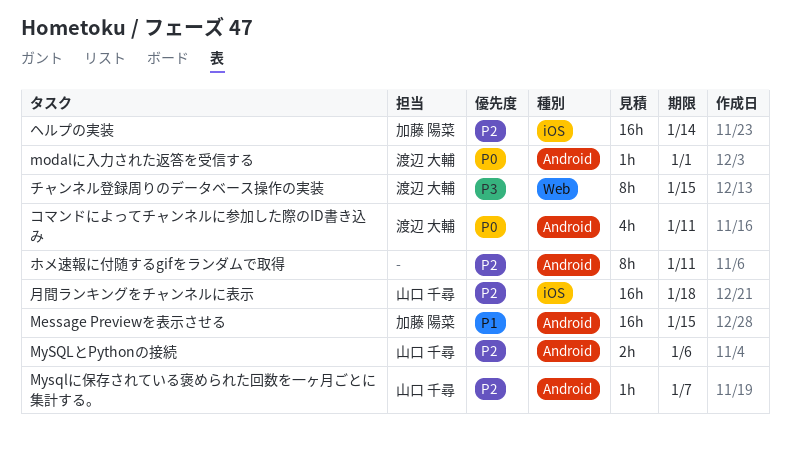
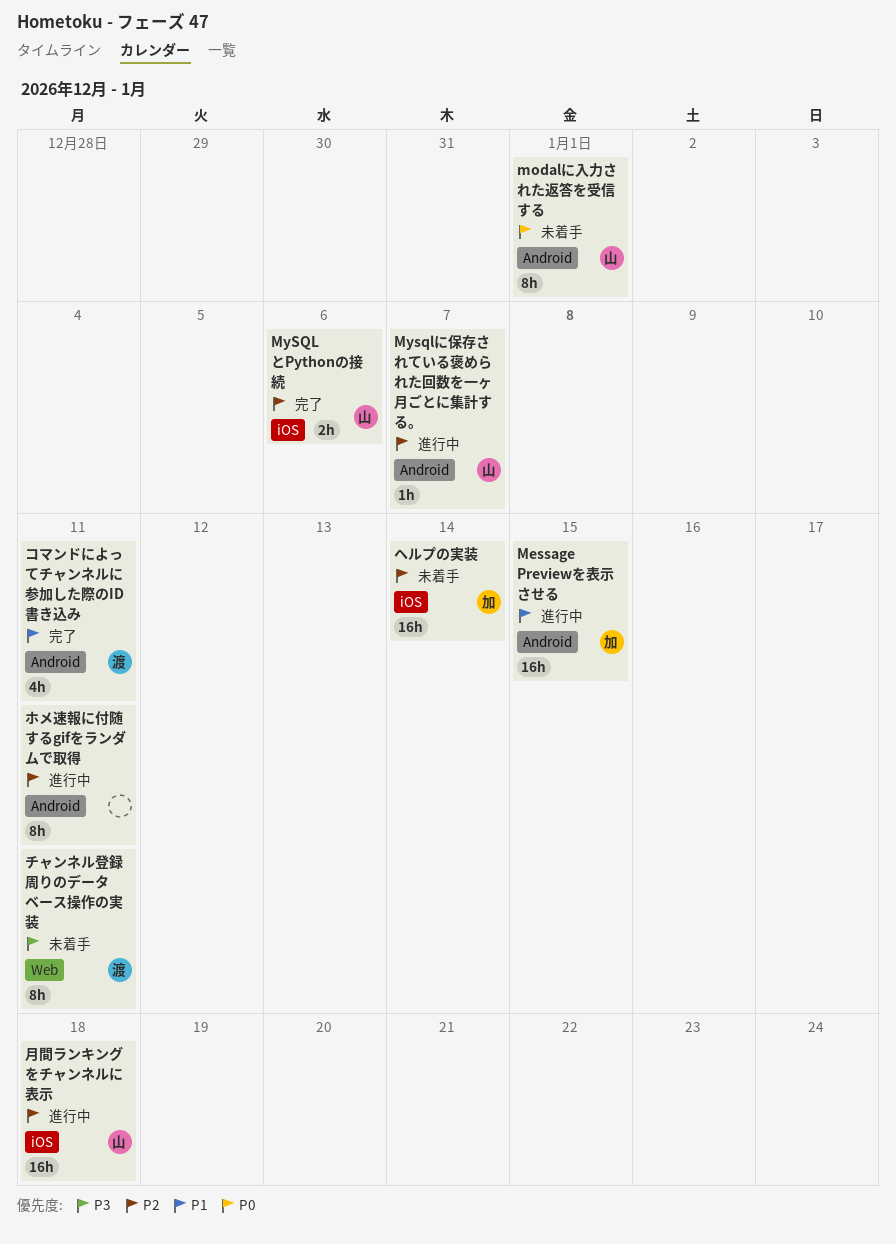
modalに入力された返答を受信する, owner: 渡辺 大輔 -> 山口 千尋
modalに入力された返答を受信する, estimate: 1h -> 8h
MySQLとPythonの接続, label: Android -> iOS
コマンドによってチャンネルに参加した際のID書き込み, priority: P0 -> P1
チャンネル登録周りのデータベース操作の実装, due: Jan 15 -> Jan 11

